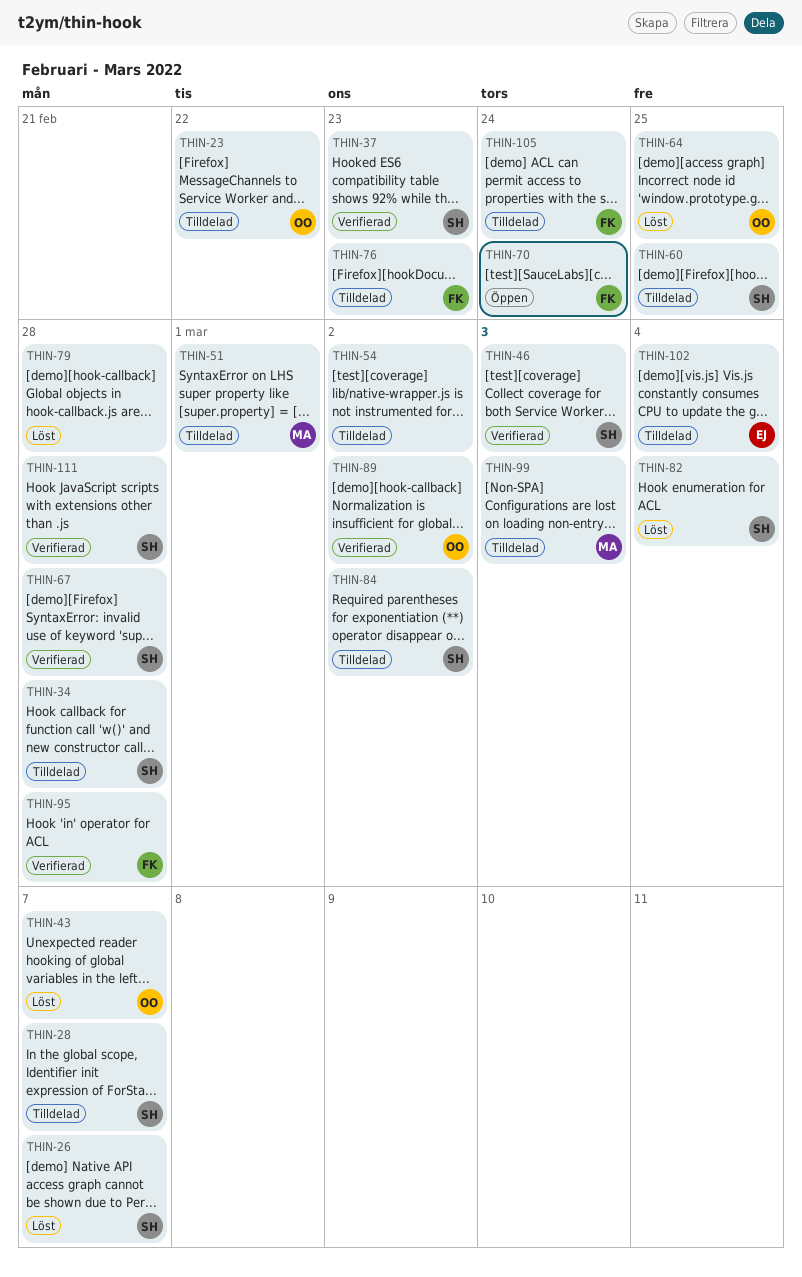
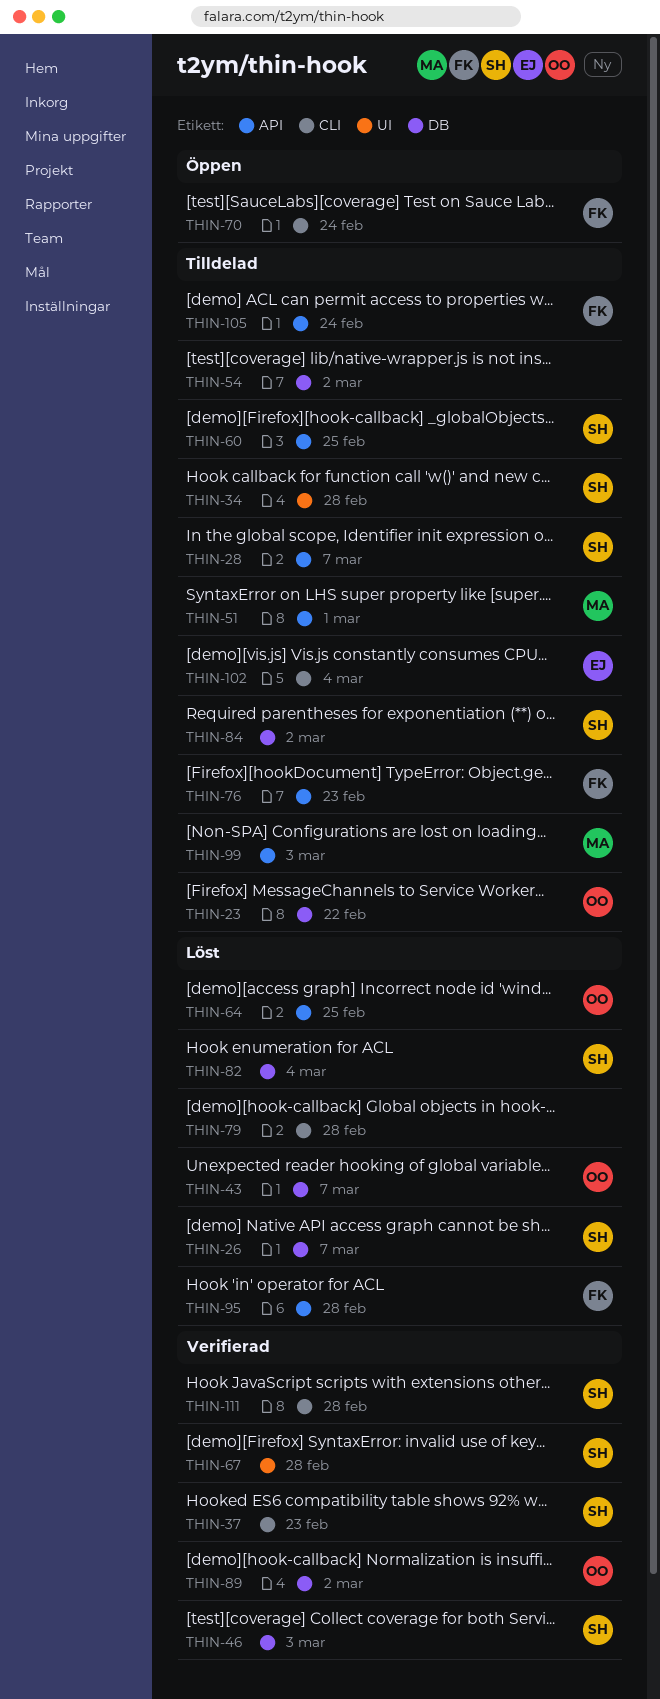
THIN-95, status: Verifierad -> Löst

